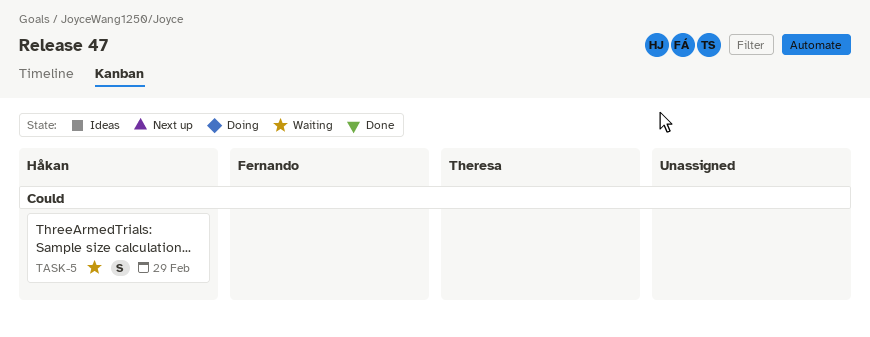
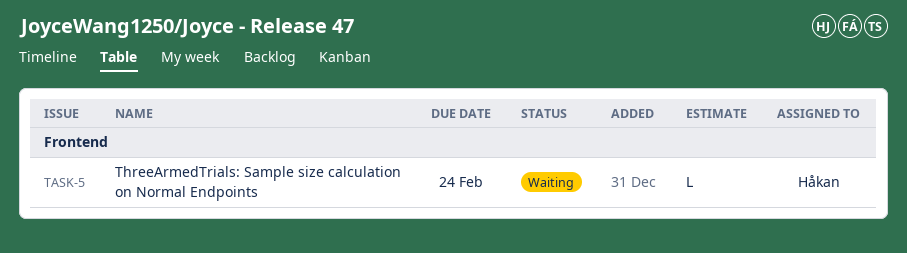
TASK-5, estimate: S -> L
TASK-5, due: Feb 29 -> Feb 24

